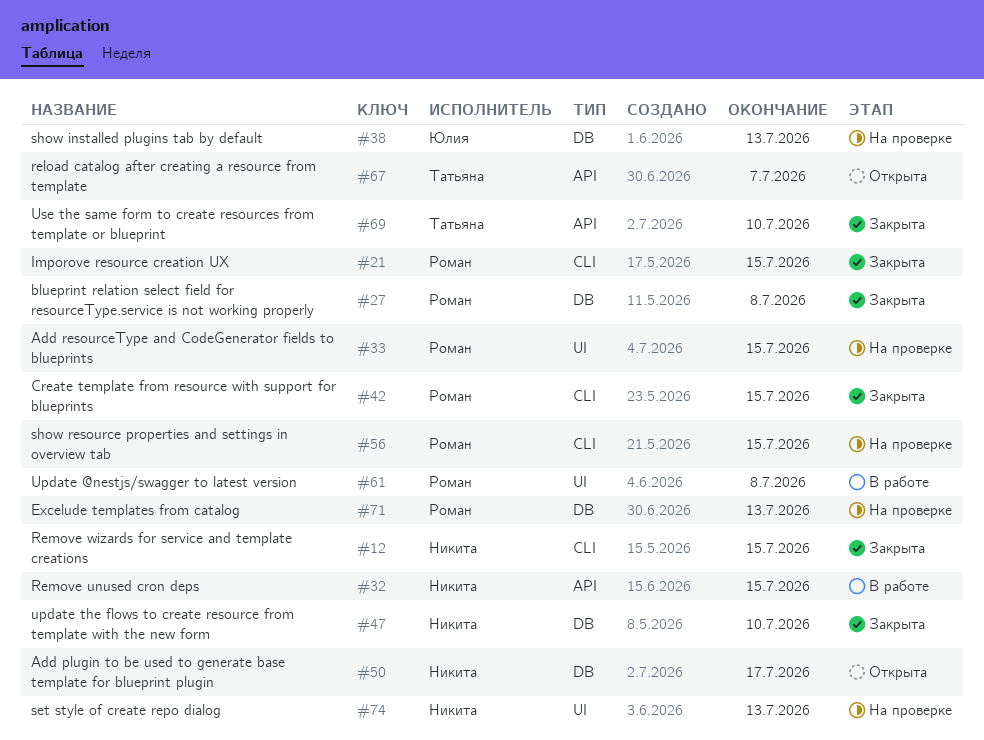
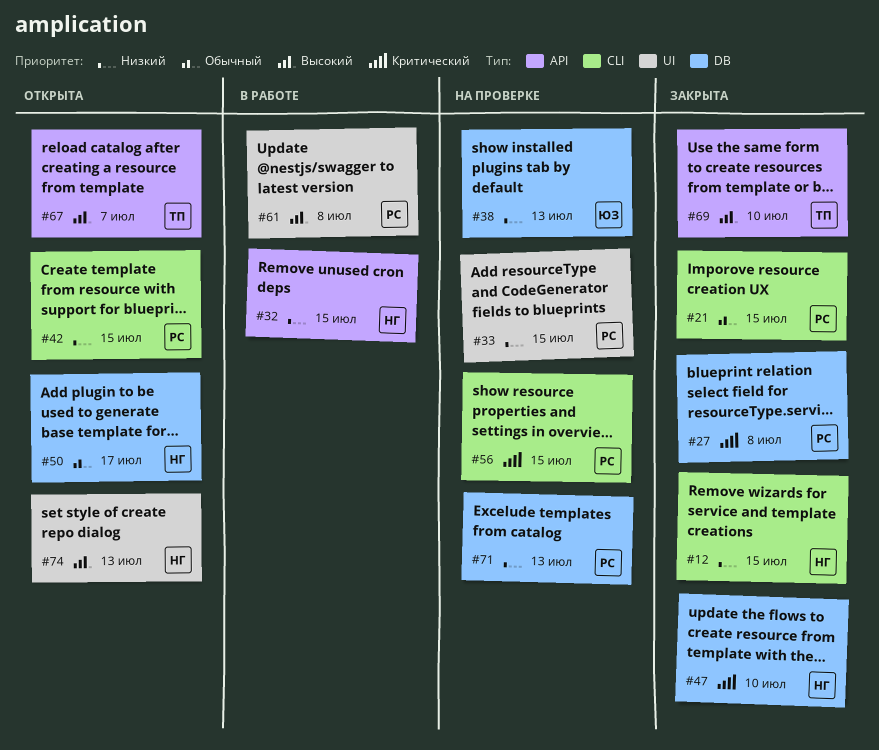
#42, status: Закрыта -> Открыта
#74, status: На проверке -> Открыта

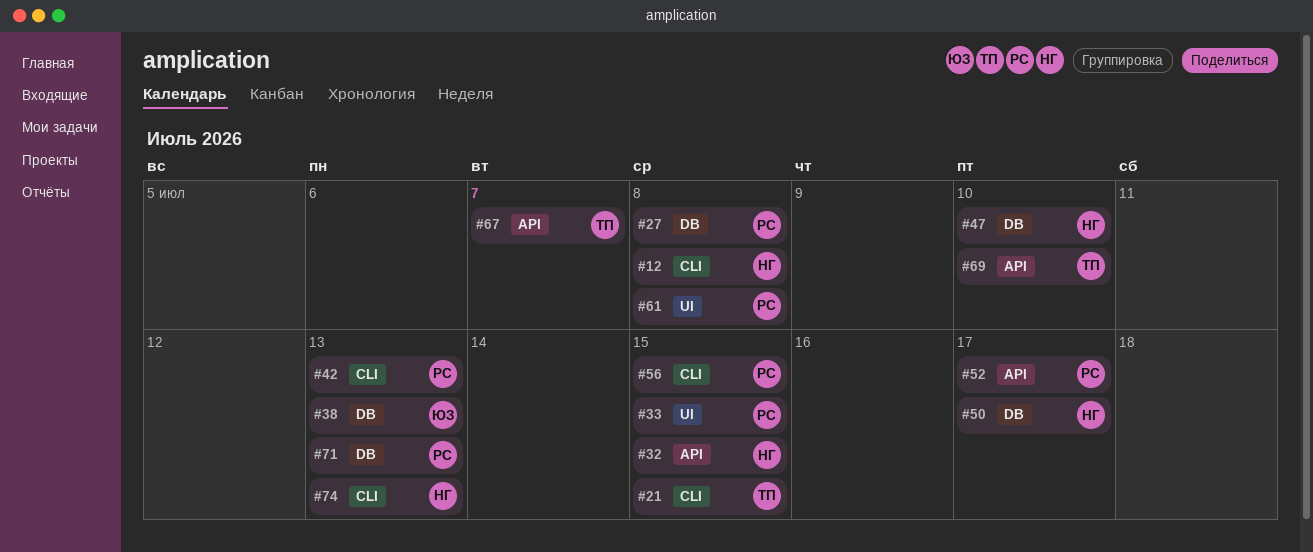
#12, due: Jul 15 -> Jul 8
#21, owner: РС -> ТП
#42, due: Jul 15 -> Jul 13
#52: none -> present
#74, label: UI -> CLI

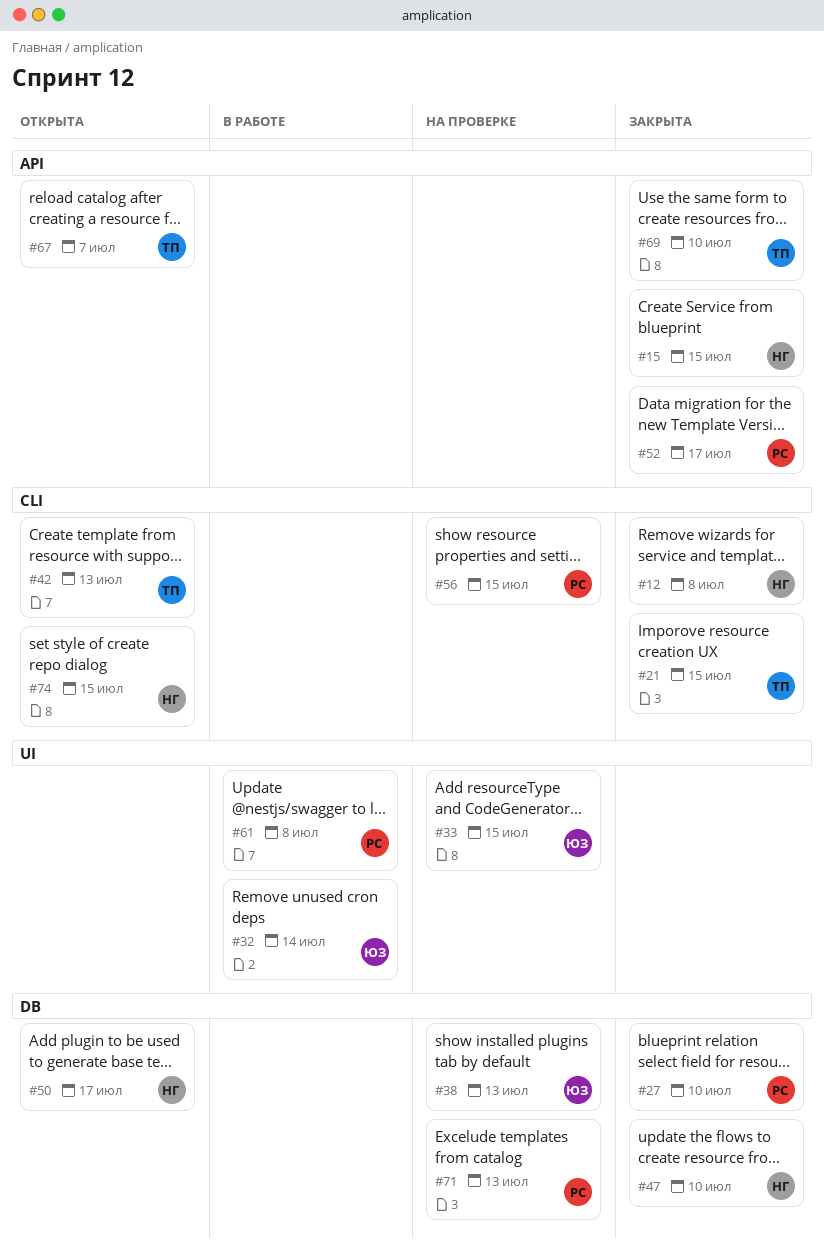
#15: none -> present
#27, due: Jul 8 -> Jul 10
#32, owner: НГ -> ЮЗ
#32, label: API -> UI
#32, due: Jul 15 -> Jul 14
#33, owner: РС -> ЮЗ
#42, owner: РС -> ТП
#74, due: Jul 13 -> Jul 15

